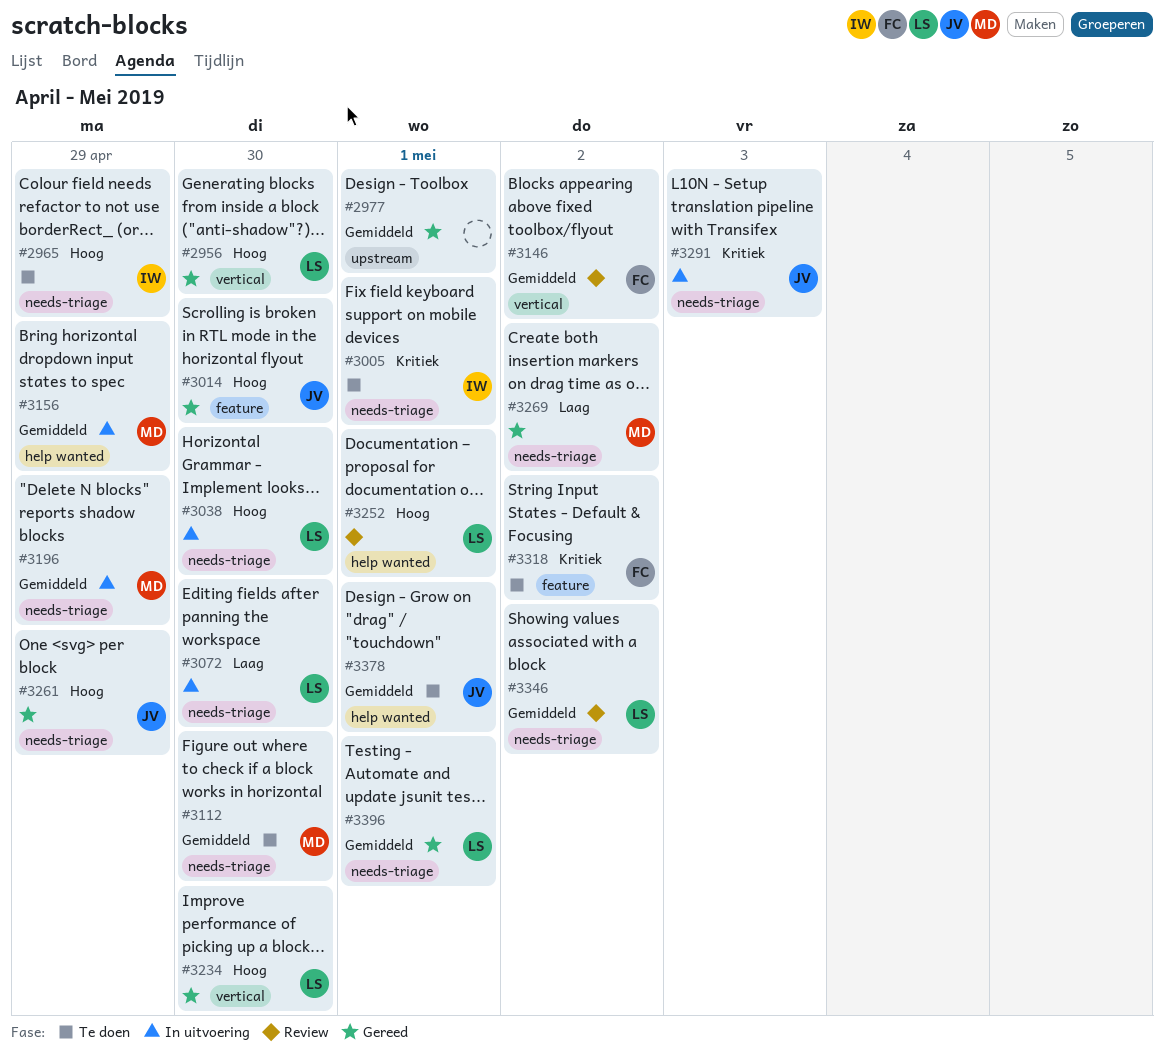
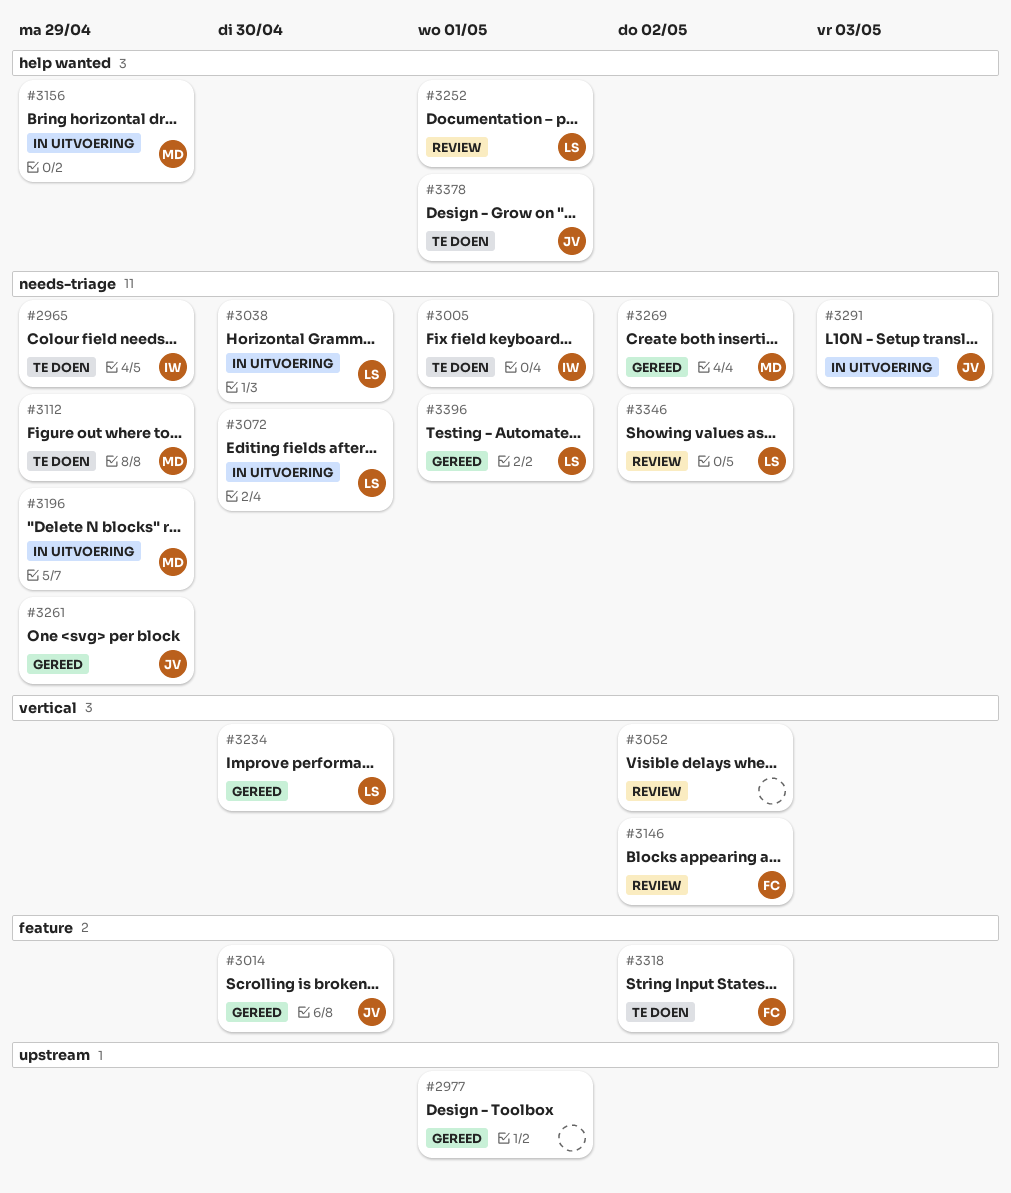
#2956: present -> none
#3052: none -> present
#3112, due: Apr 30 -> Apr 29

